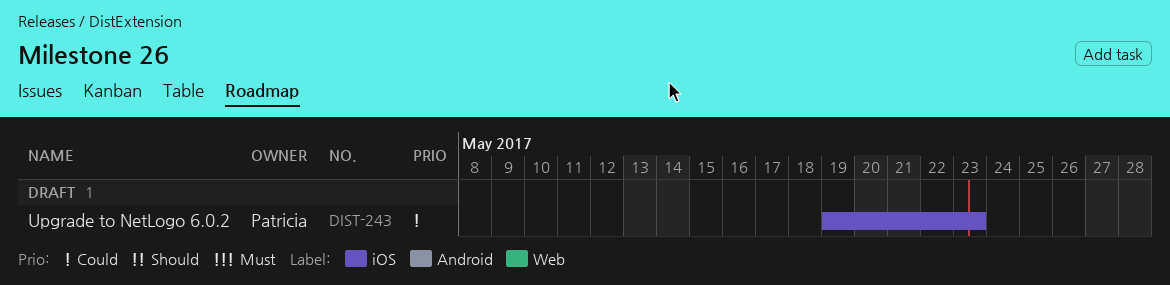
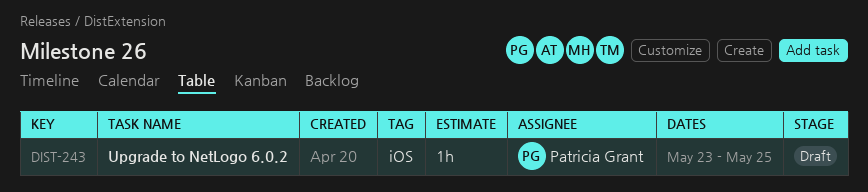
DIST-243, start: May 19 -> May 23
DIST-243, due: May 23 -> May 25

